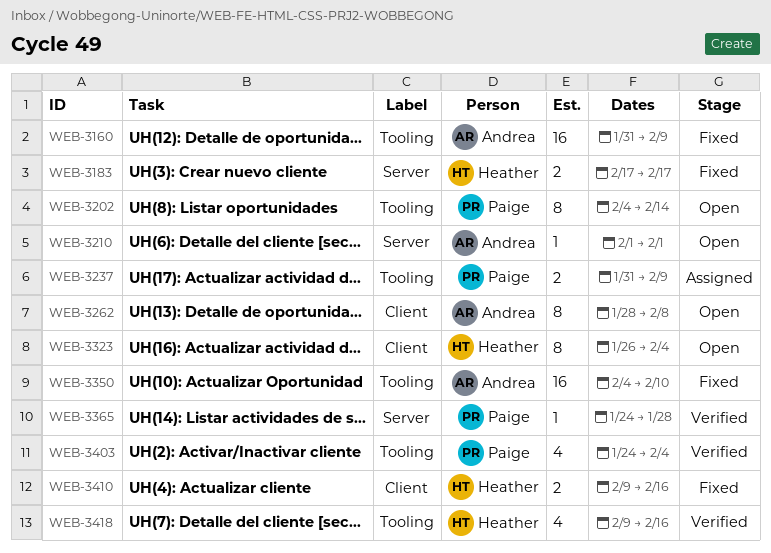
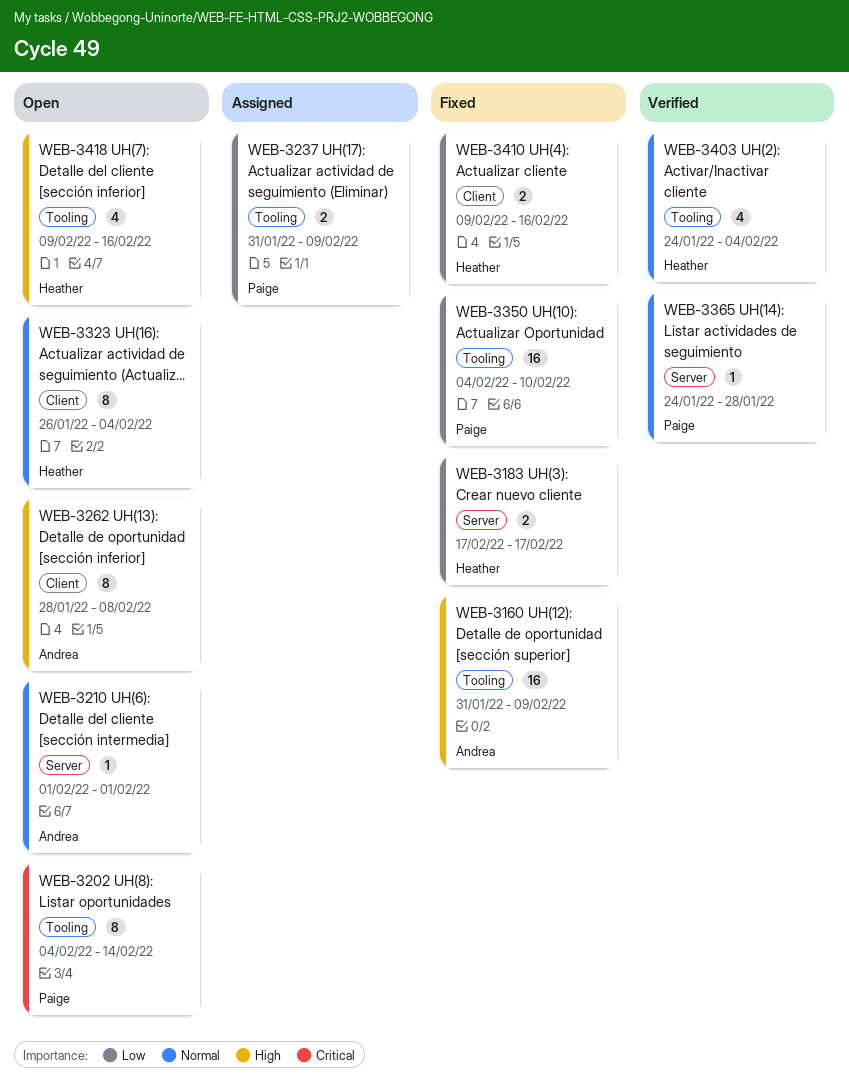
WEB-3350, owner: Andrea -> Paige
WEB-3403, owner: Paige -> Heather
WEB-3418, status: Verified -> Open

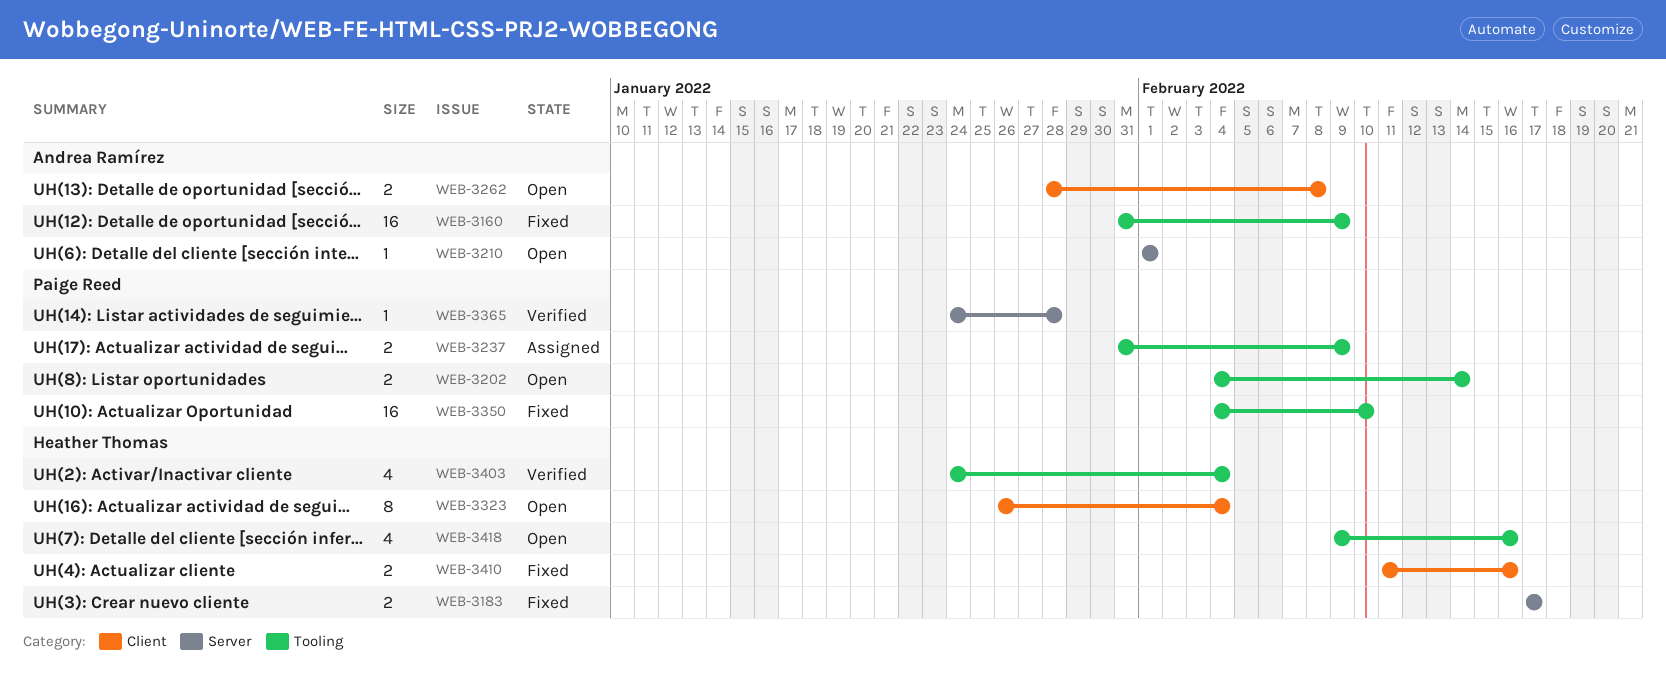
WEB-3202, estimate: 8 -> 2
WEB-3262, estimate: 8 -> 2
WEB-3410, start: Feb 9 -> Feb 11

